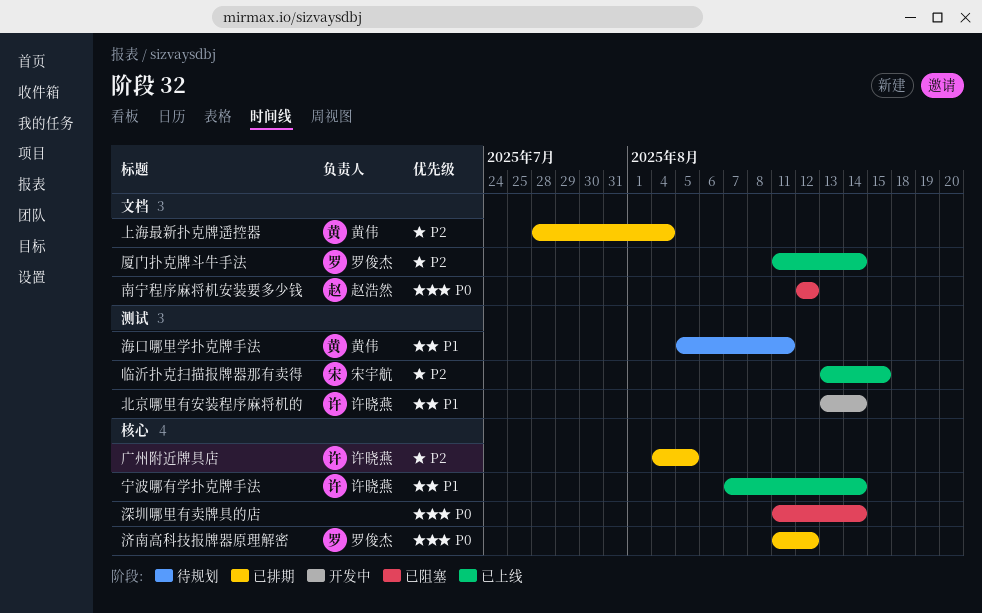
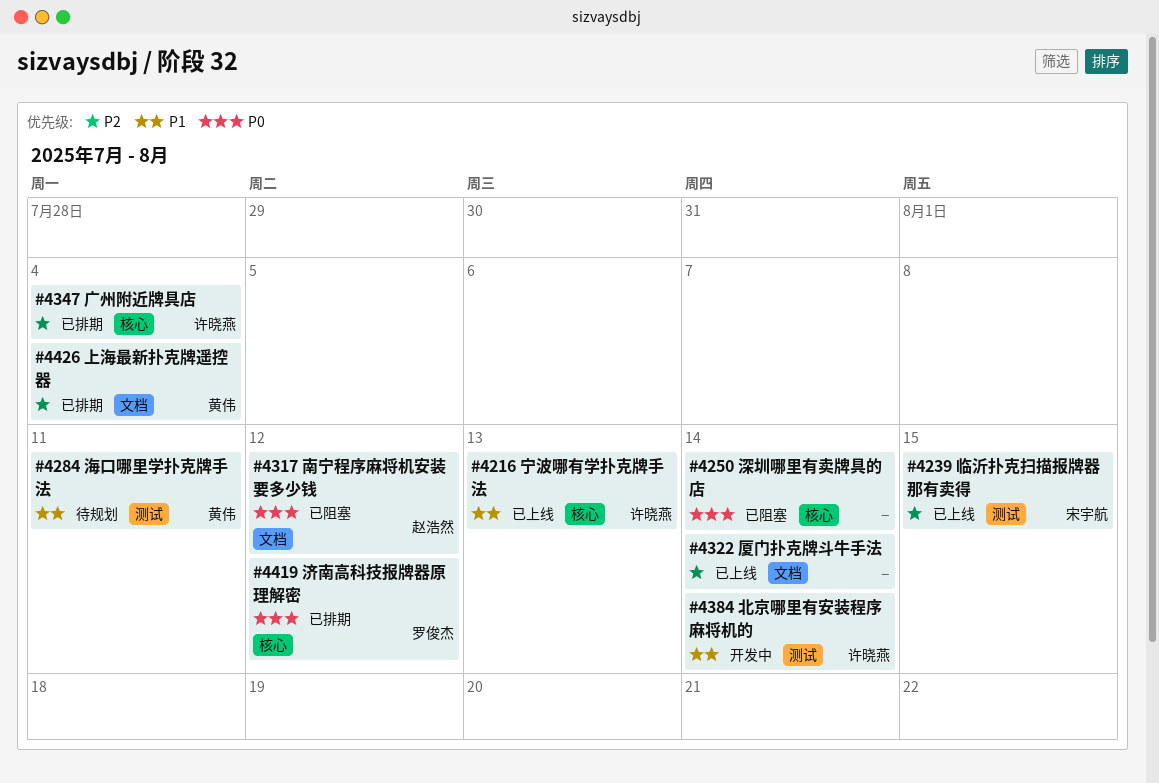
厦门扑克牌斗牛手法, owner: 罗俊杰 -> none
宁波哪有学扑克牌手法, due: Aug 14 -> Aug 13
广州附近牌具店, due: Aug 5 -> Aug 4

